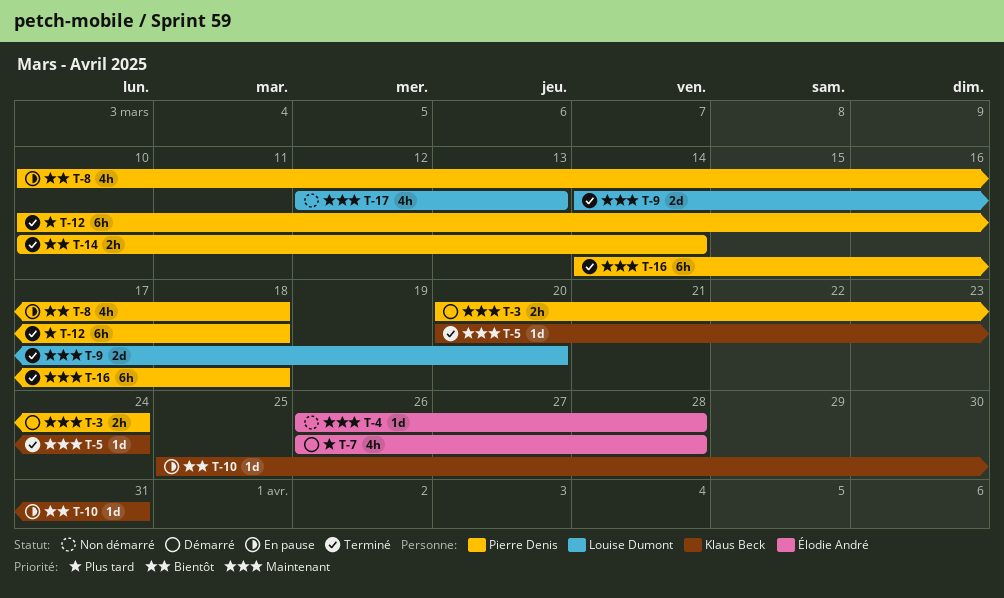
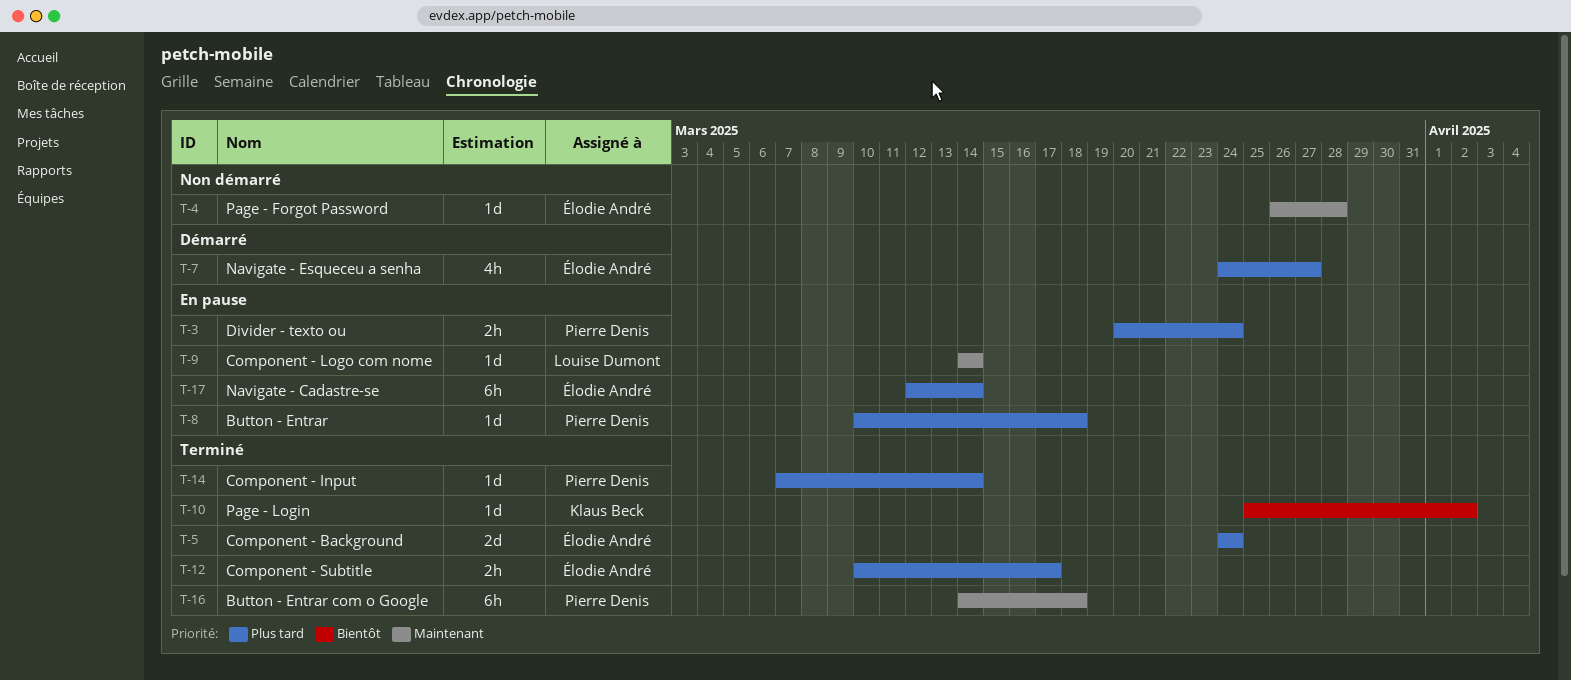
T-3, status: Démarré -> En pause
T-3, priority: Maintenant -> Plus tard
T-5, owner: Klaus Beck -> Élodie André
T-5, priority: Maintenant -> Plus tard
T-5, estimate: 1d -> 2d
T-5, start: Mar 20 -> Mar 24
T-7, start: Mar 26 -> Mar 24
T-7, due: Mar 28 -> Mar 27
T-8, priority: Bientôt -> Plus tard
T-8, estimate: 4h -> 1d
T-9, status: Terminé -> En pause
T-9, estimate: 2d -> 1d
T-9, due: Mar 20 -> Mar 14
T-10, status: En pause -> Terminé
T-10, due: Mar 31 -> Apr 2
T-12, owner: Pierre Denis -> Élodie André
T-12, estimate: 6h -> 2h
T-12, due: Mar 18 -> Mar 17
T-14, priority: Bientôt -> Plus tard
T-14, estimate: 2h -> 1d
T-14, start: Mar 10 -> Mar 7
T-17, status: Non démarré -> En pause
T-17, owner: Louise Dumont -> Élodie André
T-17, priority: Maintenant -> Plus tard
T-17, estimate: 4h -> 6h
T-17, due: Mar 13 -> Mar 14

